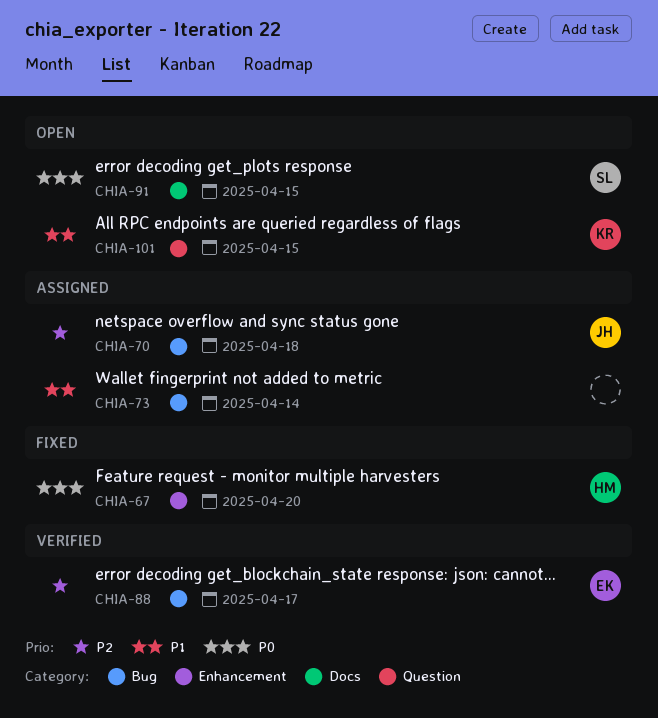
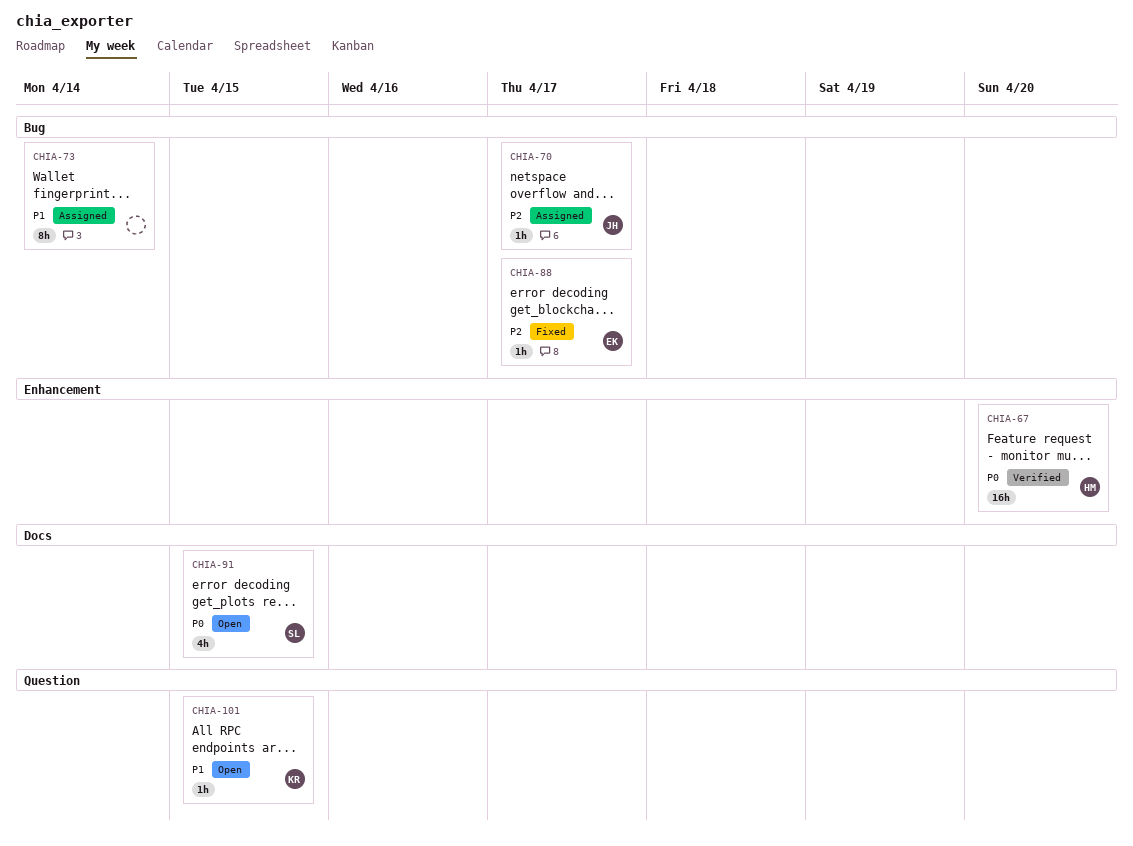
CHIA-67, status: Fixed -> Verified
CHIA-70, due: Apr 18 -> Apr 17
CHIA-88, status: Verified -> Fixed

